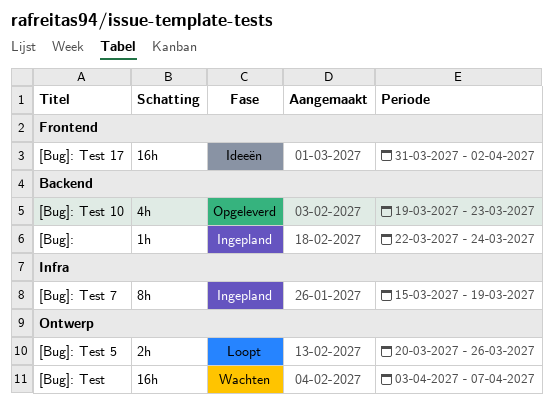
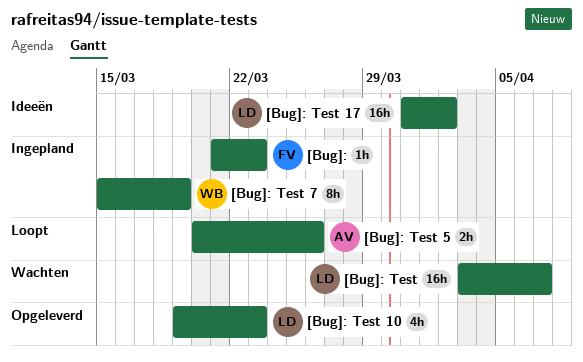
[Bug]:, start: Mar 22 -> Mar 21
[Bug]:, due: Mar 24 -> Mar 23

